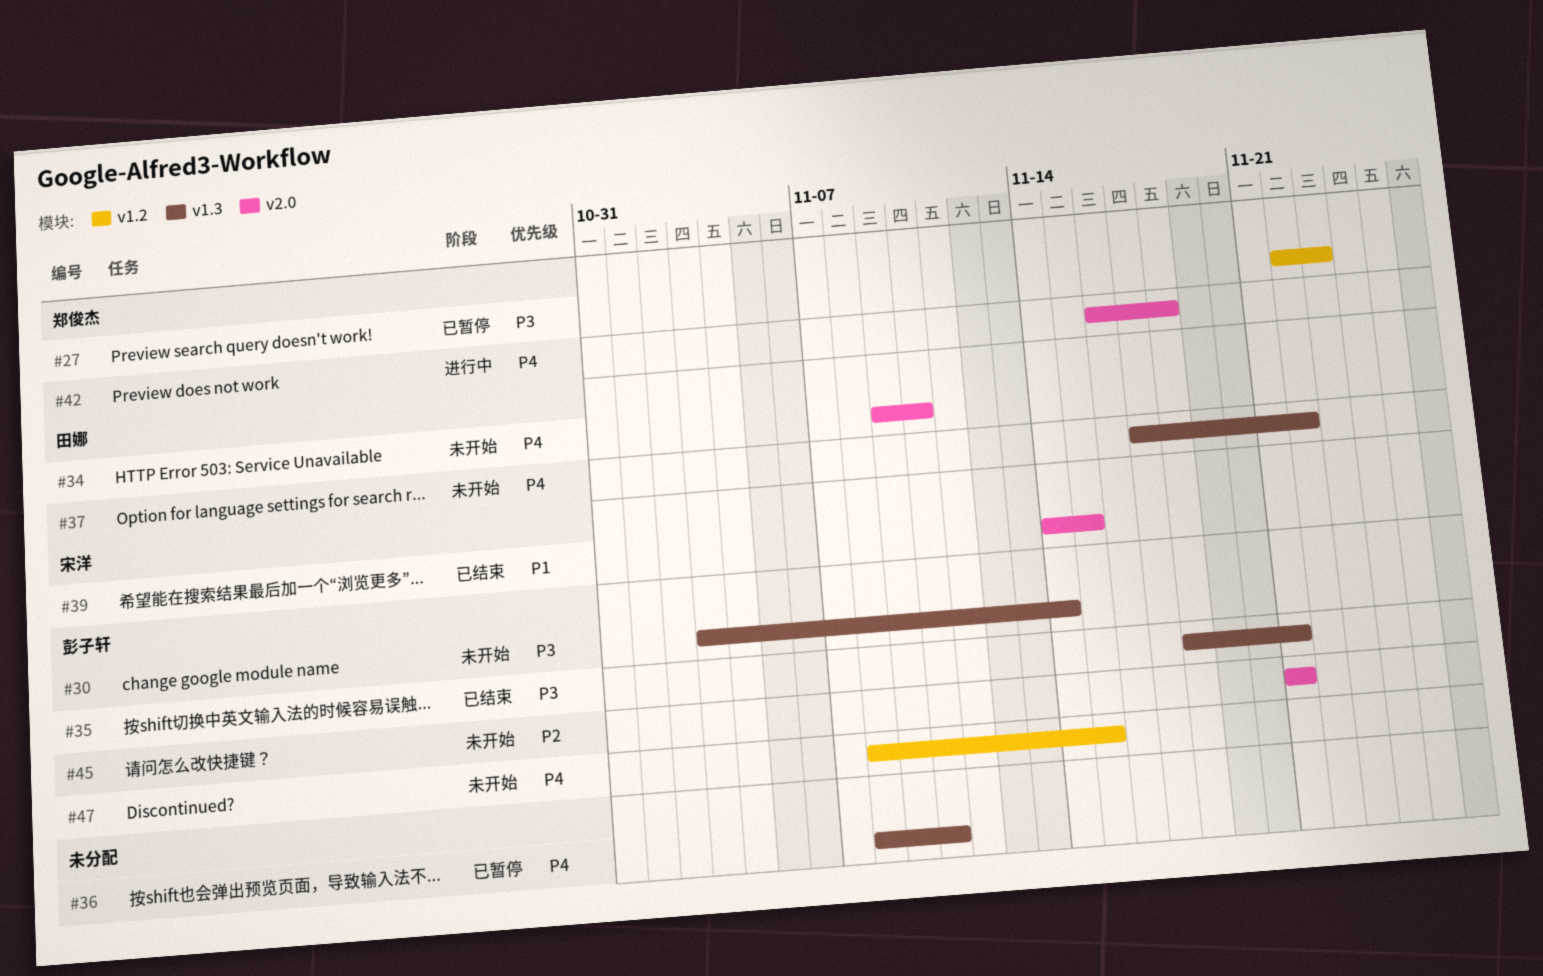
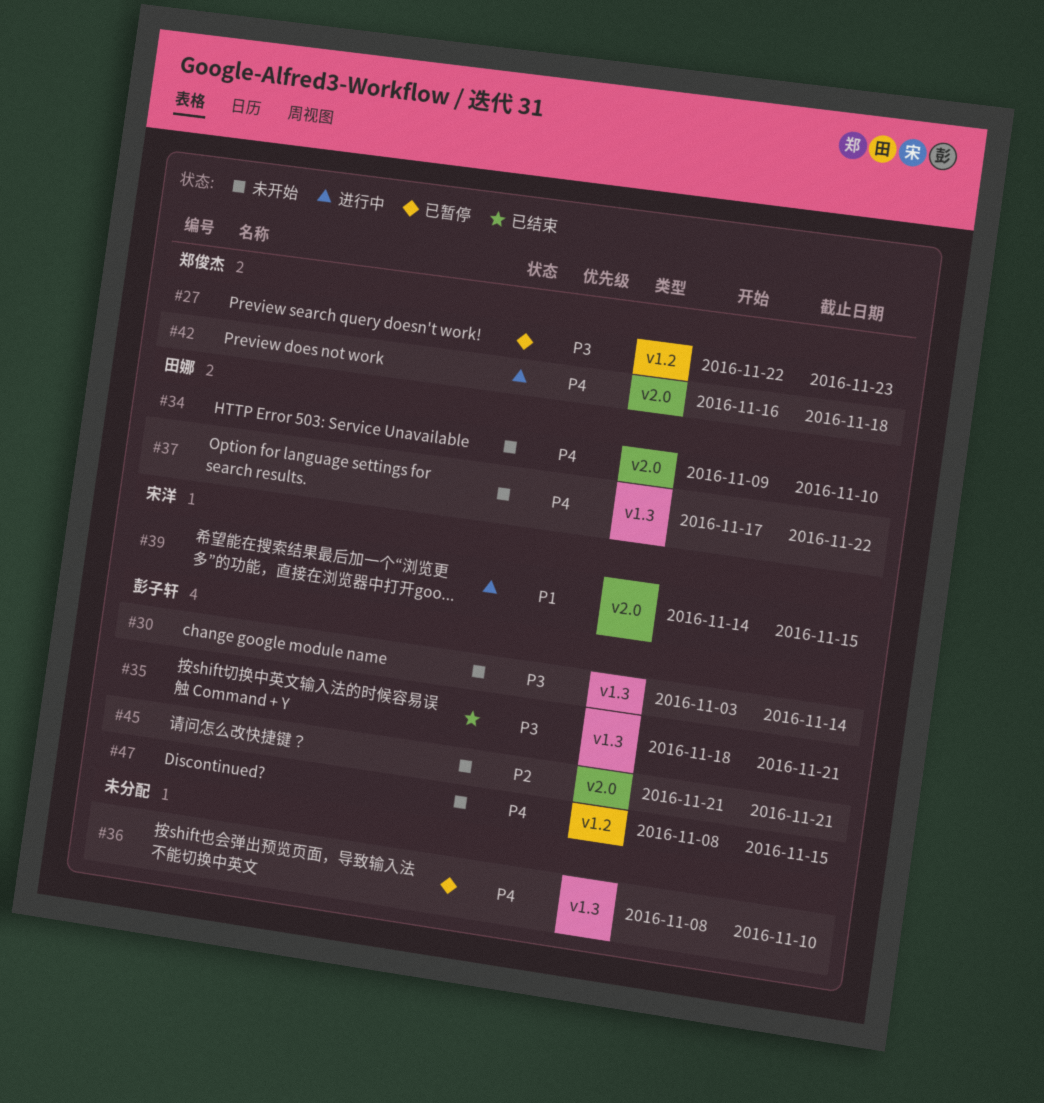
#39, status: 已结束 -> 进行中

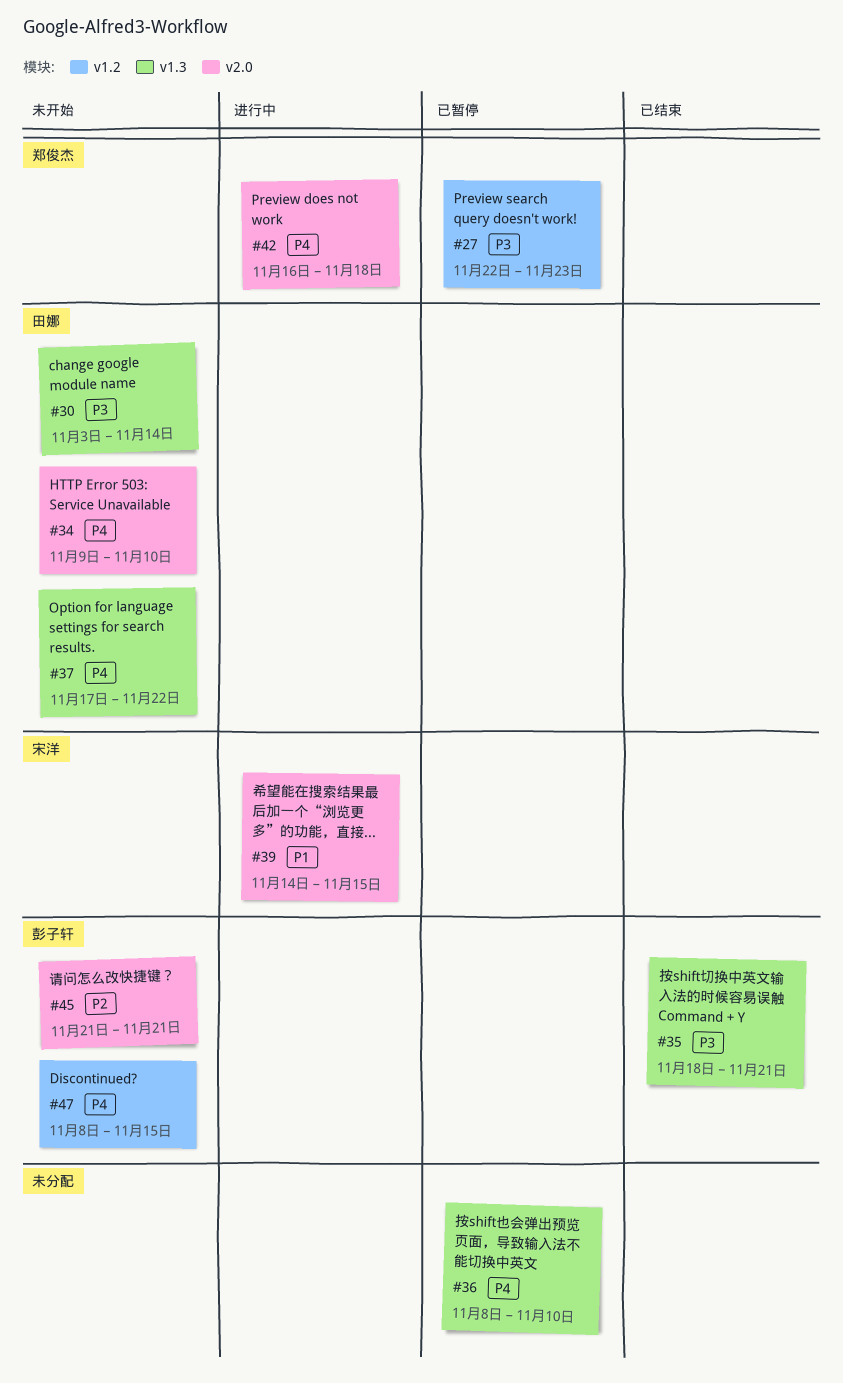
#30, owner: 彭子轩 -> 田娜

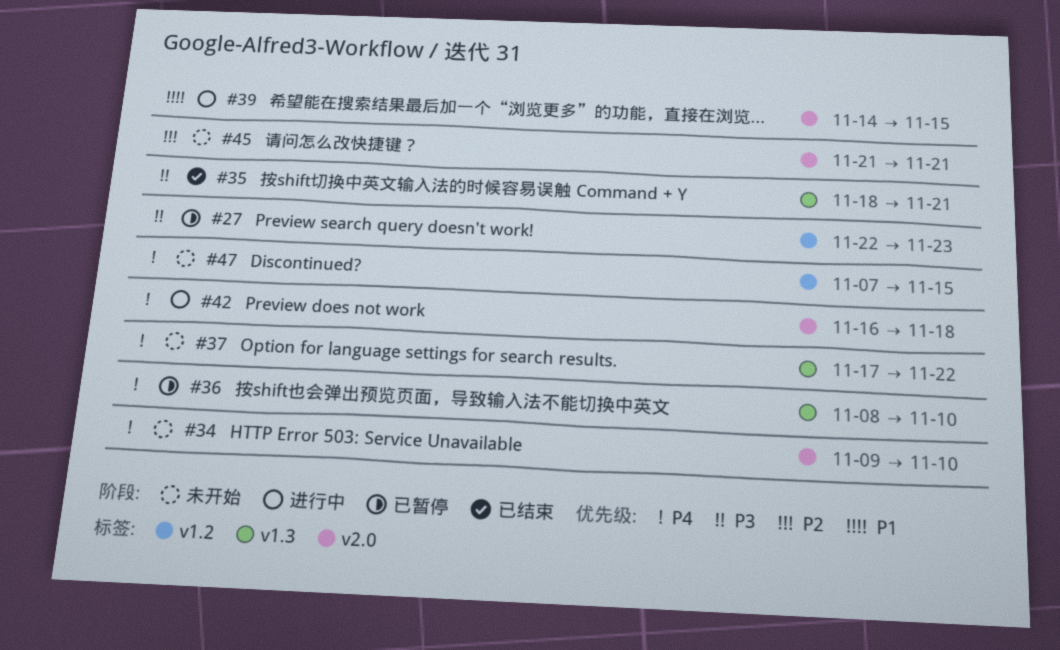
#30: present -> none
#47, start: Nov 8 -> Nov 7

